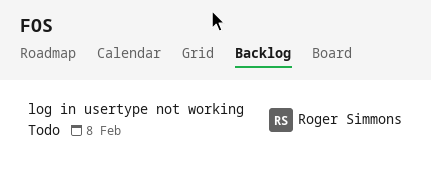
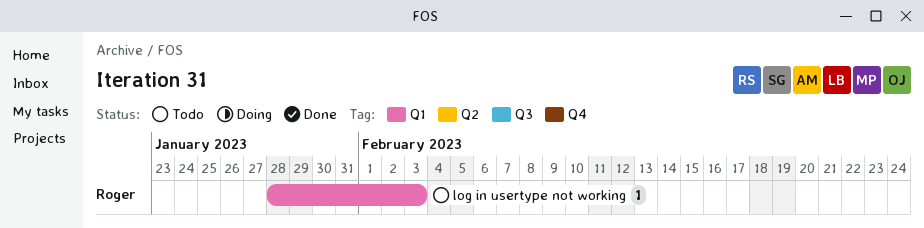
log in usertype not working, due: Feb 8 -> Feb 3

